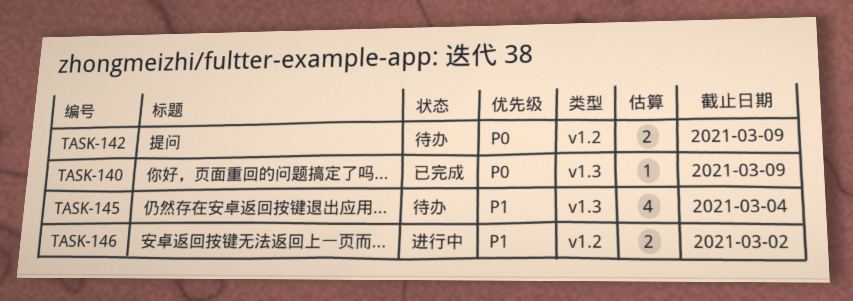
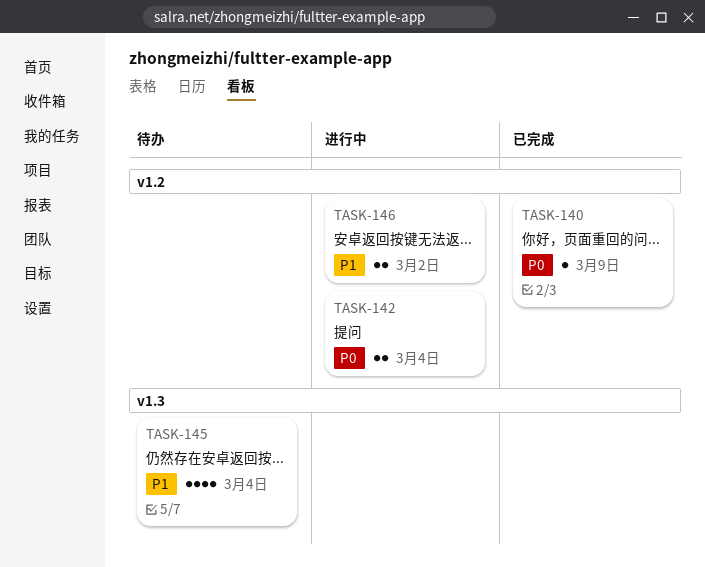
TASK-140, label: v1.3 -> v1.2
TASK-142, status: 待办 -> 进行中
TASK-142, due: Mar 9 -> Mar 4

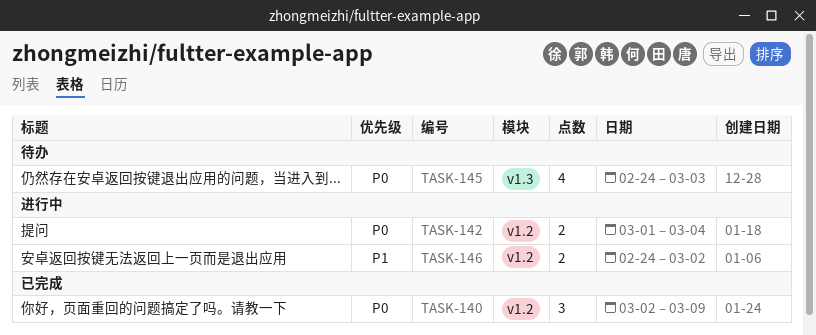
TASK-140, estimate: 1 -> 3
TASK-145, priority: P1 -> P0
TASK-145, due: Mar 4 -> Mar 3

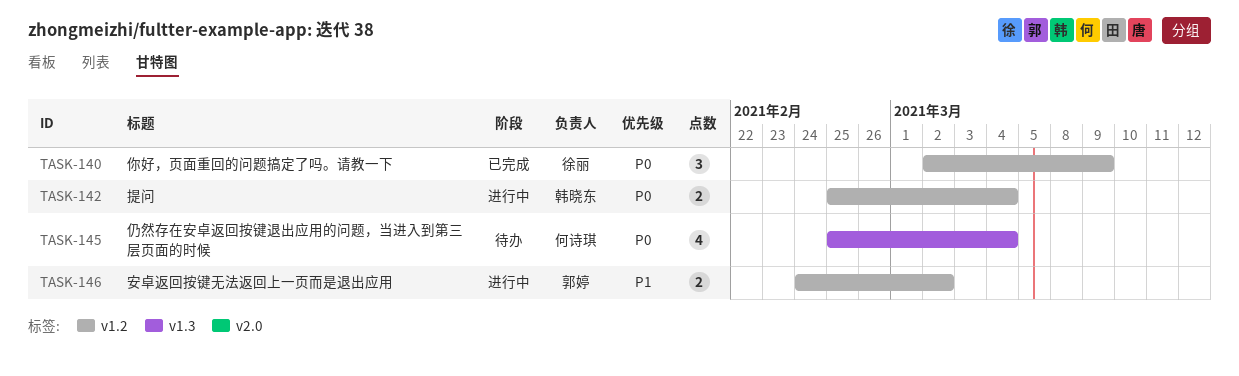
TASK-142, start: Mar 1 -> Feb 25
TASK-145, start: Feb 24 -> Feb 25
TASK-145, due: Mar 3 -> Mar 4

